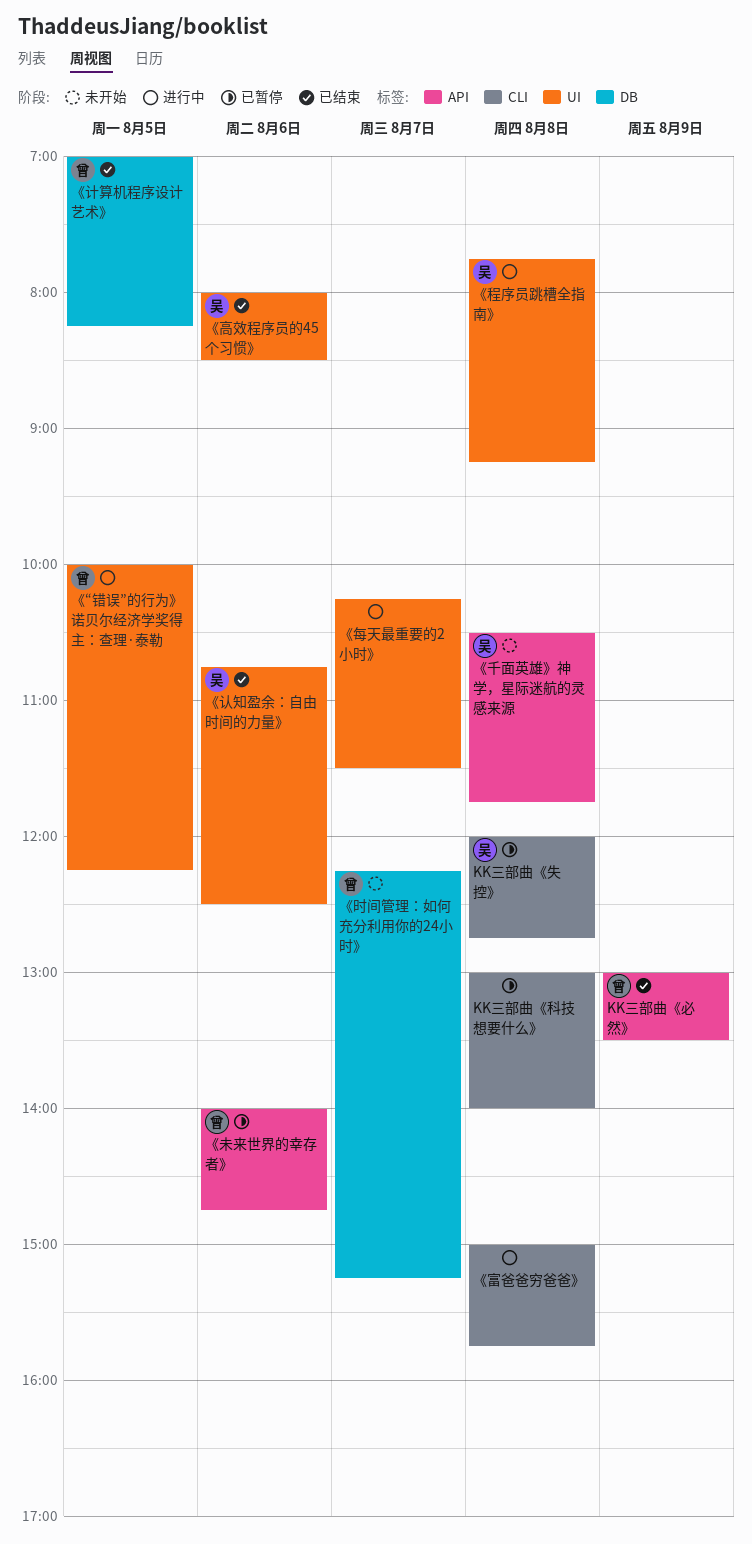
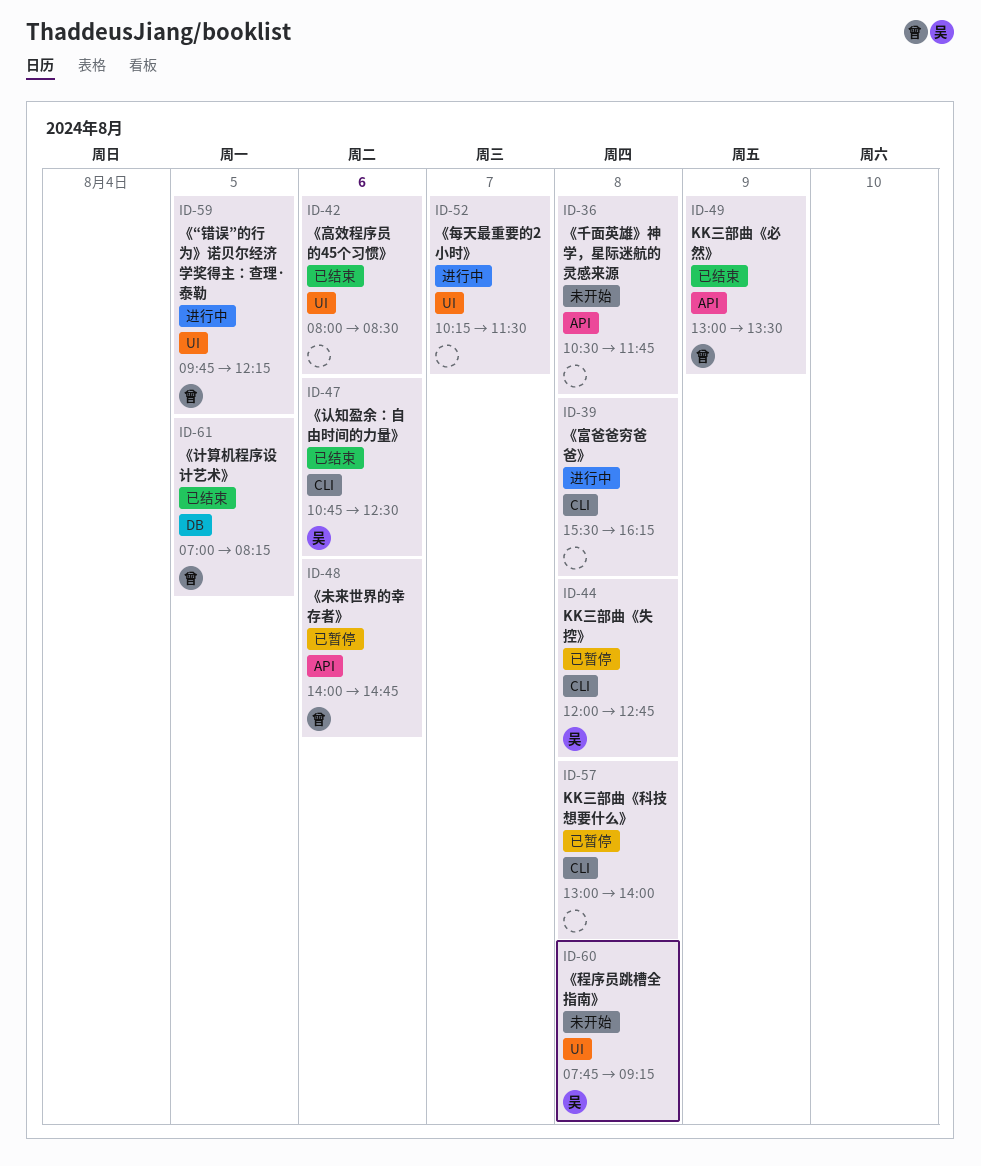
《“错误”的行为》诺贝尔经济学奖得主：查理·泰勒, begins: 10:00 -> 09:45
《千面英雄》神学，星际迷航的灵感来源, owner: 吴 -> none
《富爸爸穷爸爸》, begins: 15:00 -> 15:30
《富爸爸穷爸爸》, ends: 15:45 -> 16:15
《时间管理：如何充分利用你的24小时》: present -> none
《程序员跳槽全指南》, status: 进行中 -> 未开始
《认知盈余：自由时间的力量》, label: UI -> CLI
《高效程序员的45个习惯》, owner: 吴 -> none

